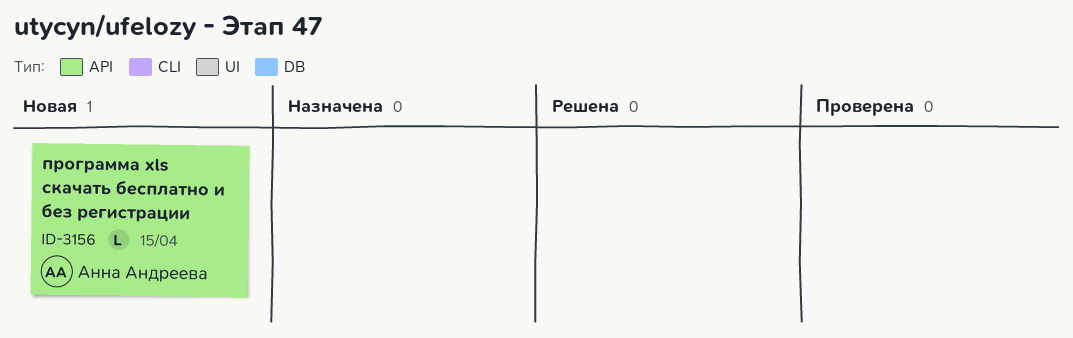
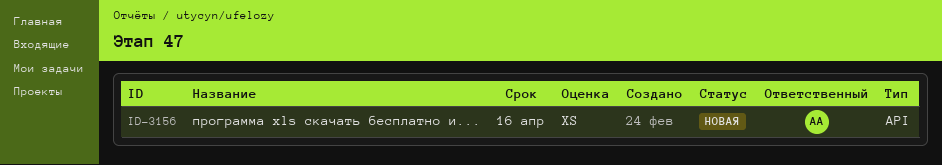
ID-3156, estimate: L -> XS
ID-3156, due: Apr 15 -> Apr 16

